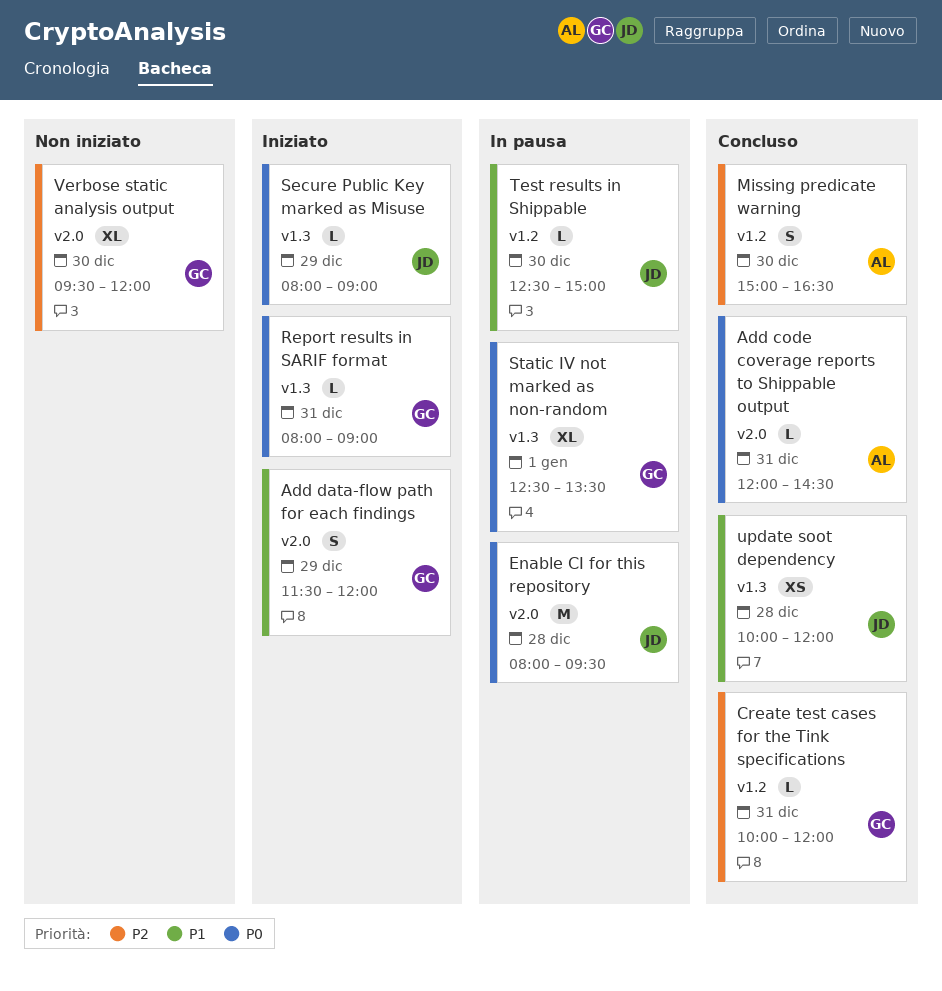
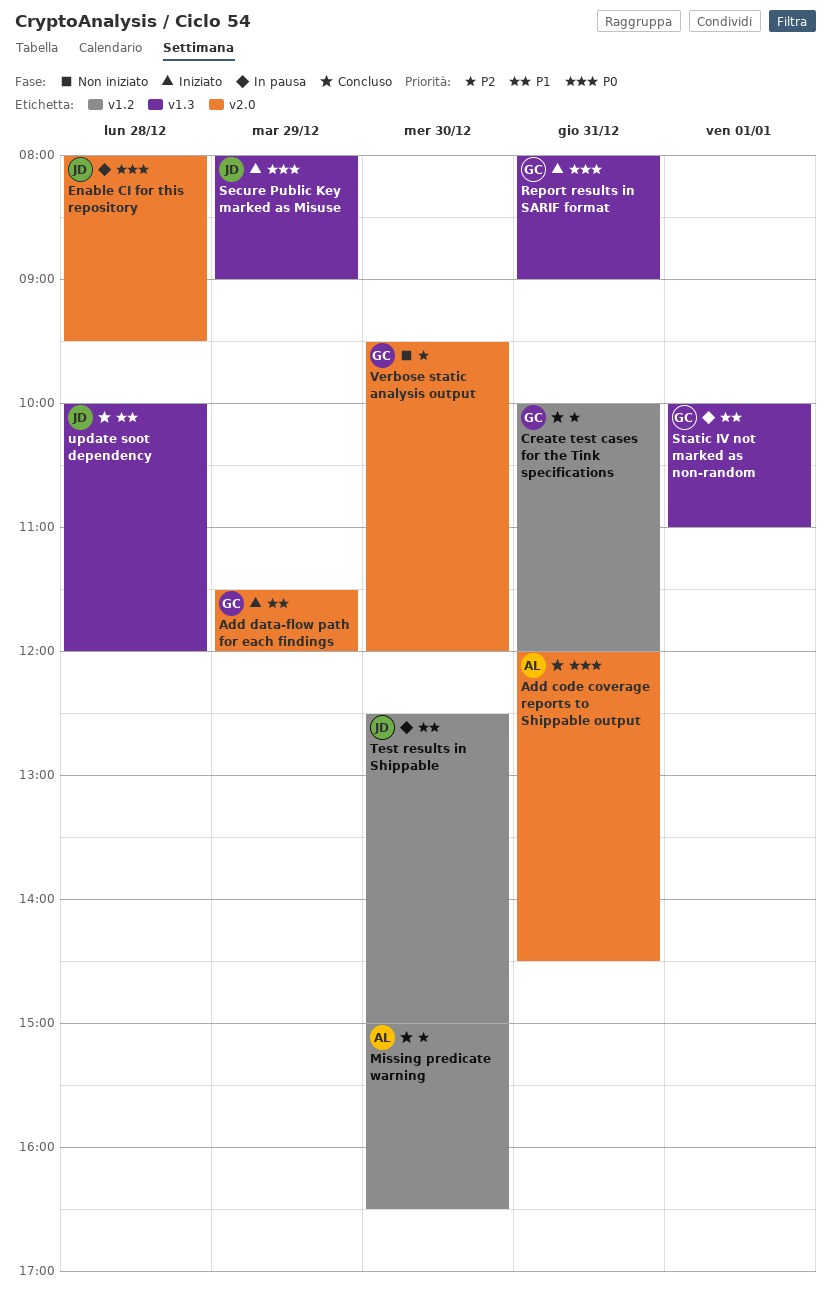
Static IV not marked as non-random, priority: P0 -> P1
Static IV not marked as non-random, begins: 12:30 -> 10:00
Static IV not marked as non-random, ends: 13:30 -> 11:00

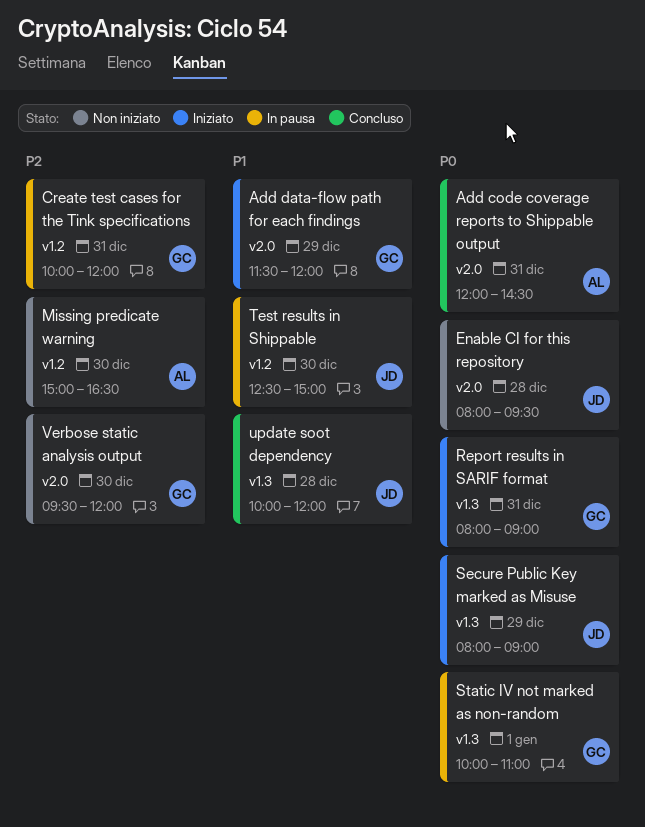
Create test cases for the Tink specifications, status: Concluso -> In pausa
Enable CI for this repository, status: In pausa -> Non iniziato
Missing predicate warning, status: Concluso -> Non iniziato
Static IV not marked as non-random, priority: P1 -> P0

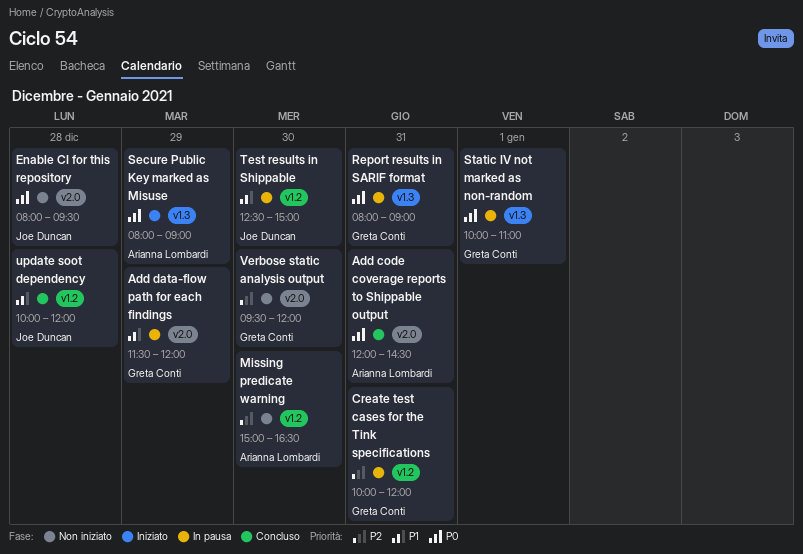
Add data-flow path for each findings, status: Iniziato -> In pausa
Report results in SARIF format, status: Iniziato -> In pausa
Secure Public Key marked as Misuse, owner: Joe Duncan -> Arianna Lombardi
update soot dependency, label: v1.3 -> v1.2

